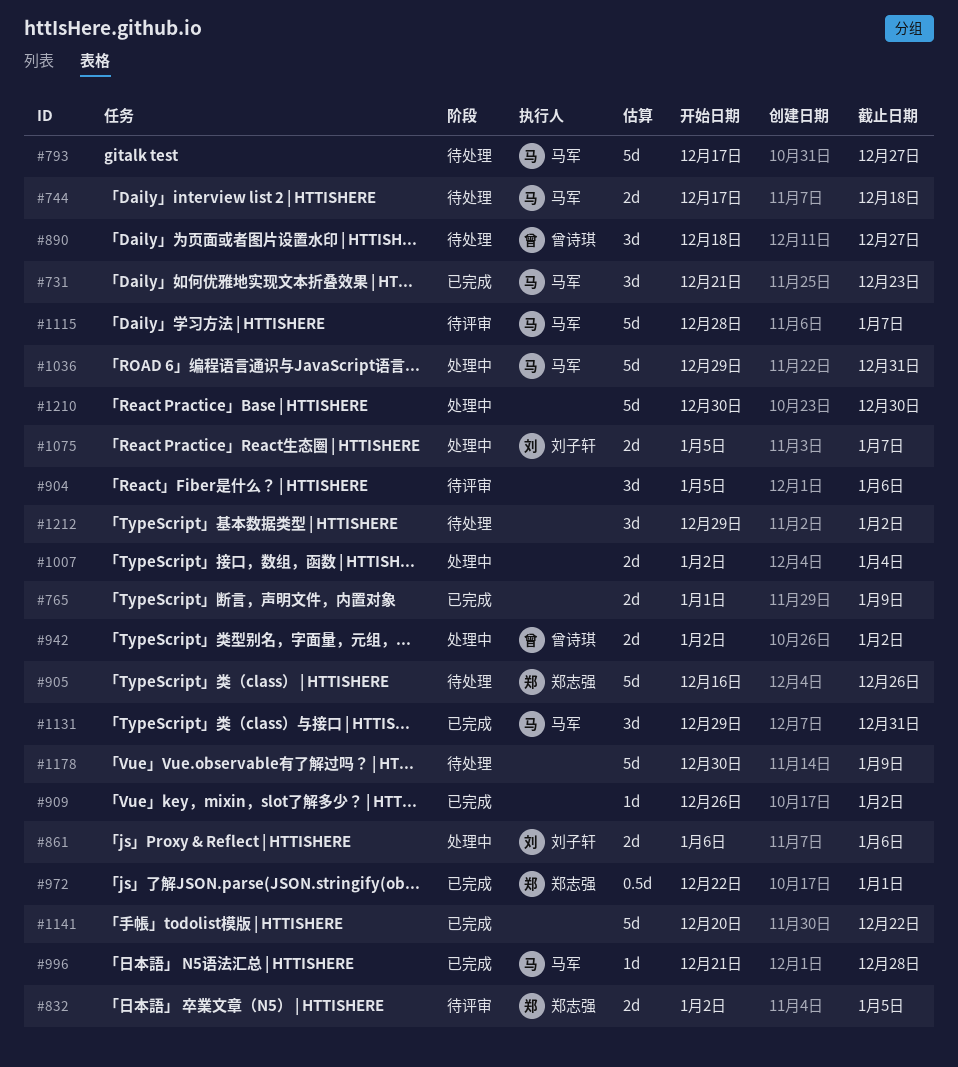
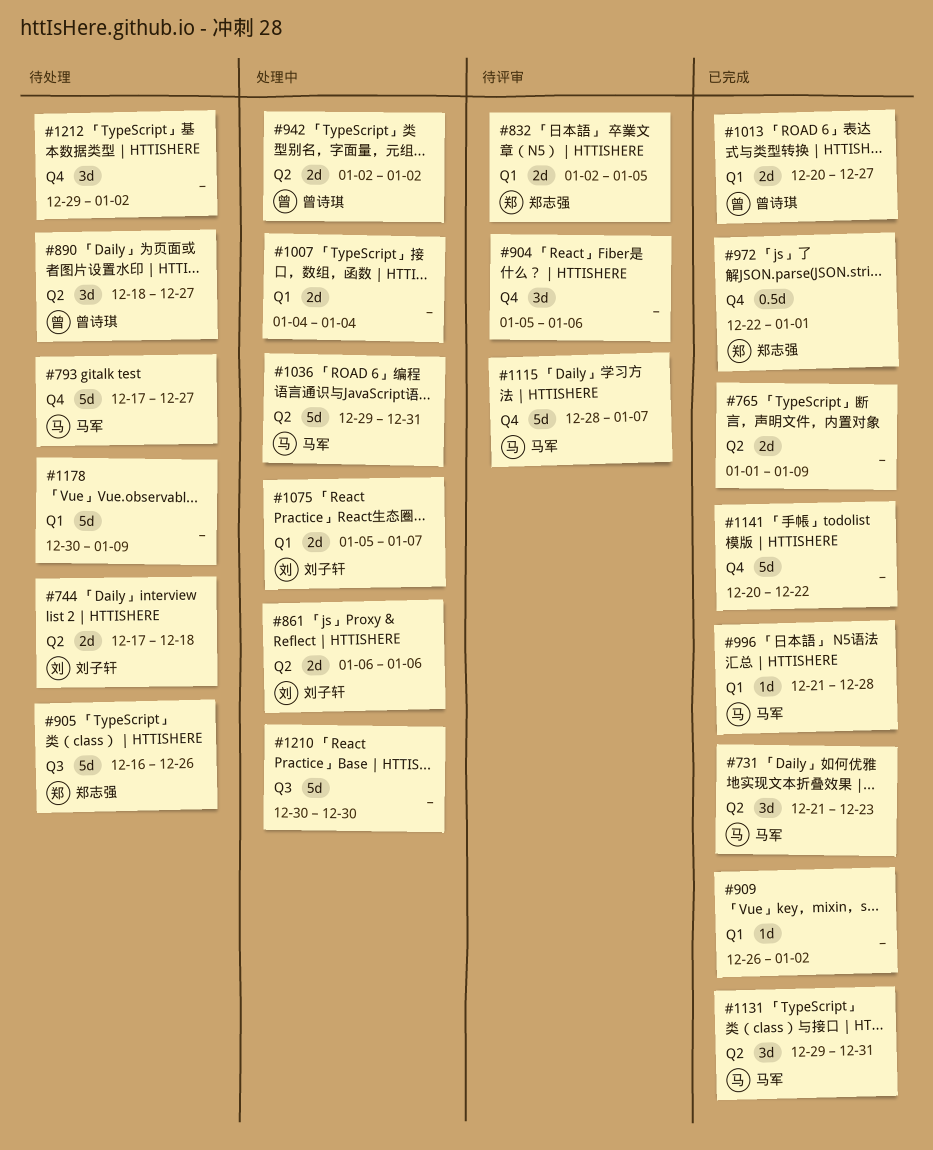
#744, owner: 马军 -> 刘子轩
#1007, start: Jan 2 -> Jan 4
#1013: none -> present

